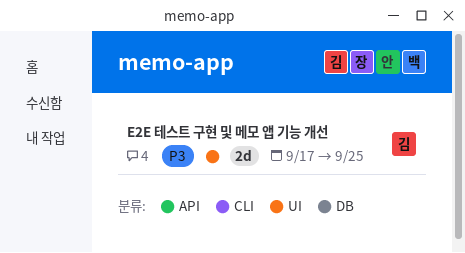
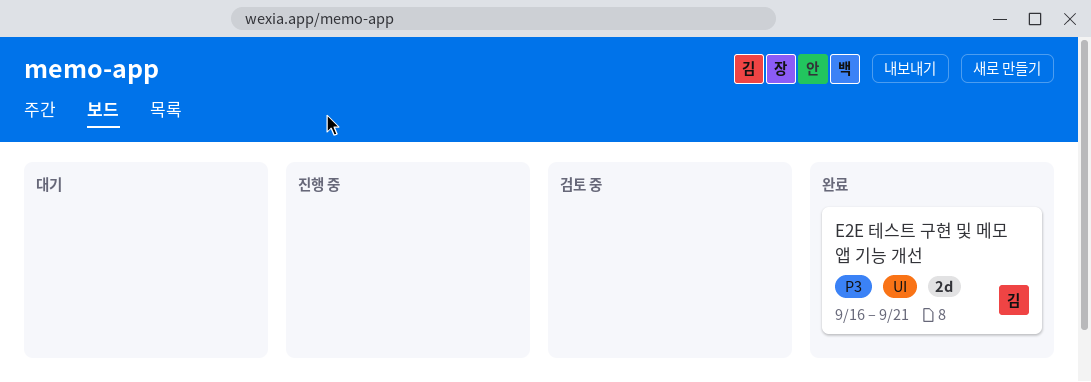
E2E 테스트 구현 및 메모 앱 기능 개선, start: Sep 17 -> Sep 16
E2E 테스트 구현 및 메모 앱 기능 개선, due: Sep 25 -> Sep 21

